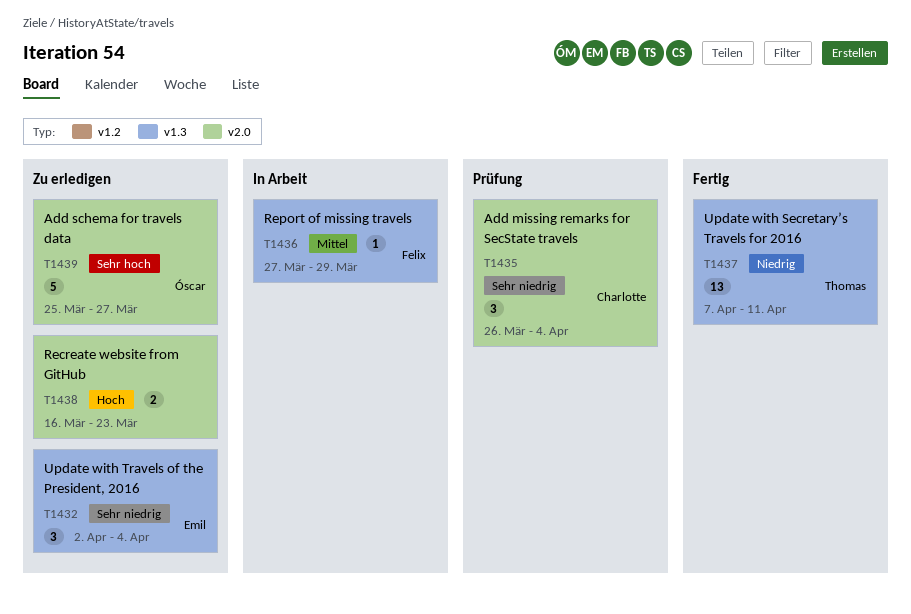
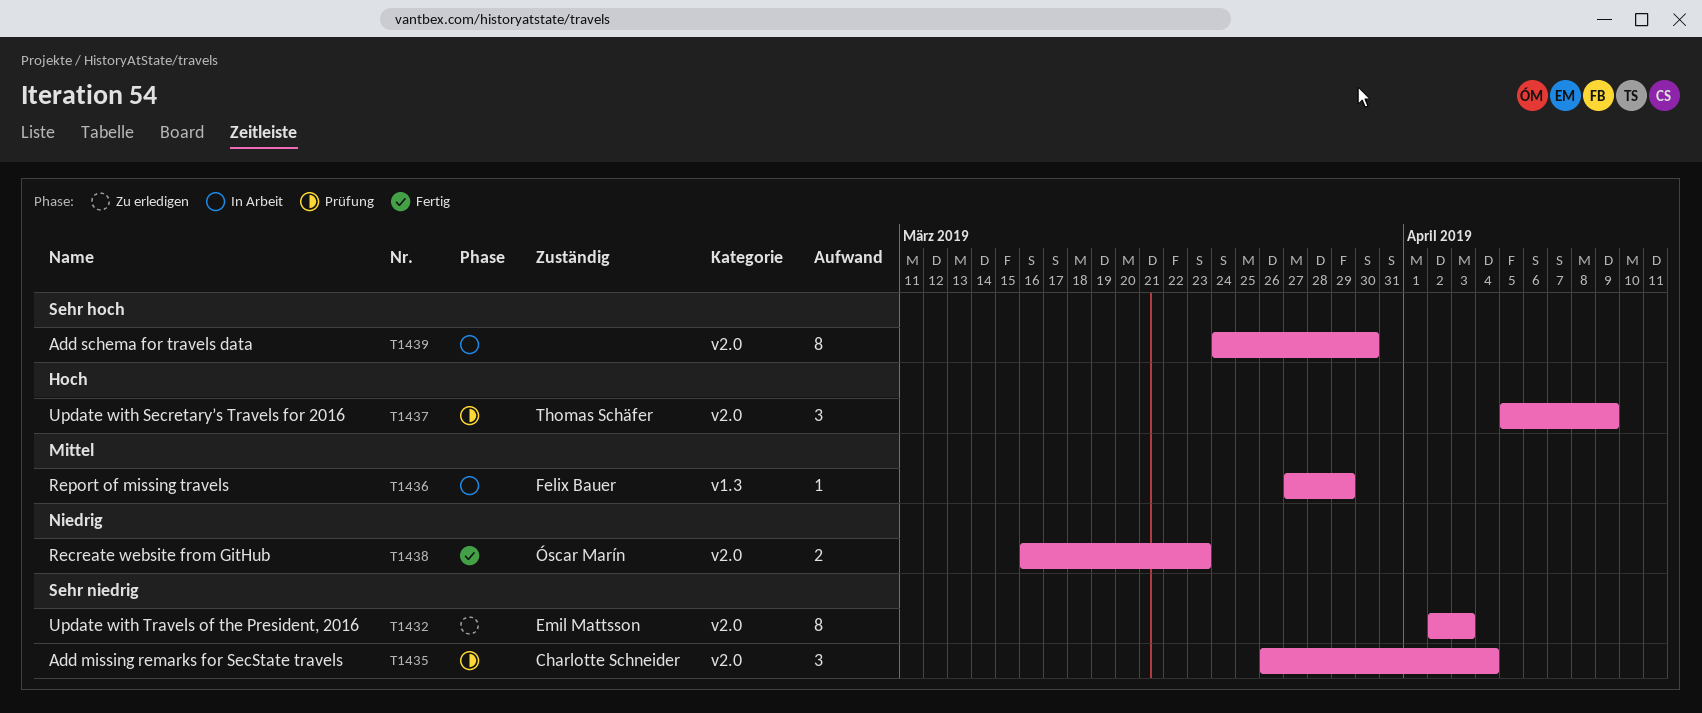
T1432, label: v1.3 -> v2.0
T1432, estimate: 3 -> 8
T1432, due: Apr 4 -> Apr 3
T1437, status: Fertig -> Prüfung
T1437, priority: Niedrig -> Hoch
T1437, label: v1.3 -> v2.0
T1437, estimate: 13 -> 3
T1437, start: Apr 7 -> Apr 5
T1437, due: Apr 11 -> Apr 9
T1438, status: Zu erledigen -> Fertig
T1438, owner: none -> Óscar Marín
T1438, priority: Hoch -> Niedrig
T1439, status: Zu erledigen -> In Arbeit
T1439, owner: Óscar Marín -> none
T1439, estimate: 5 -> 8
T1439, start: Mar 25 -> Mar 24
T1439, due: Mar 27 -> Mar 30

